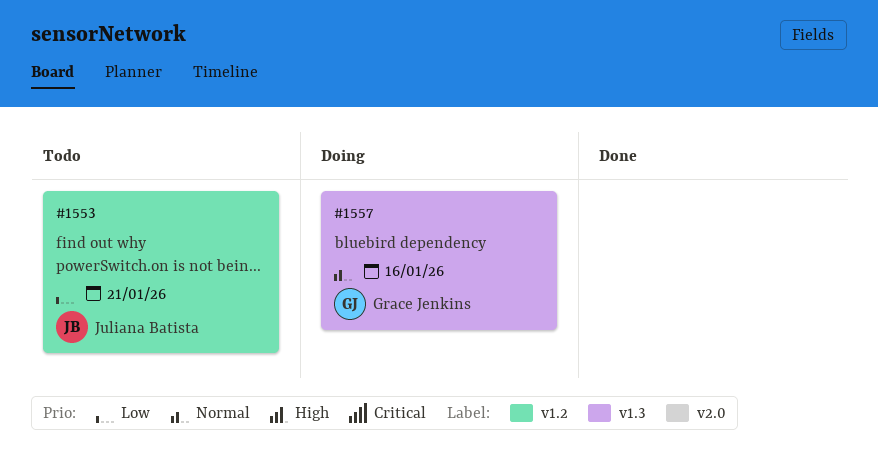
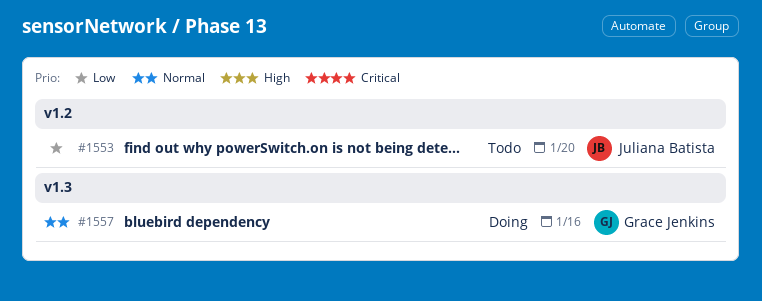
#1553, due: Jan 21 -> Jan 20

